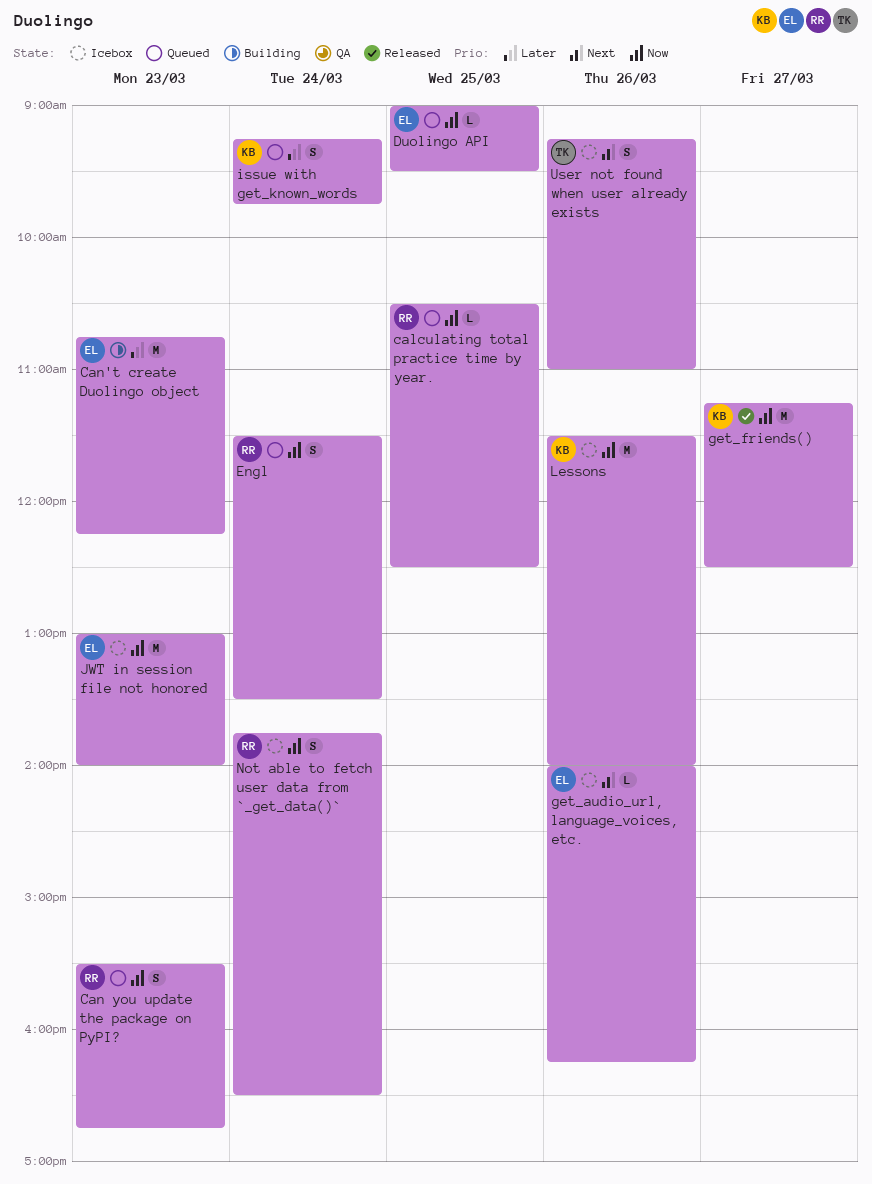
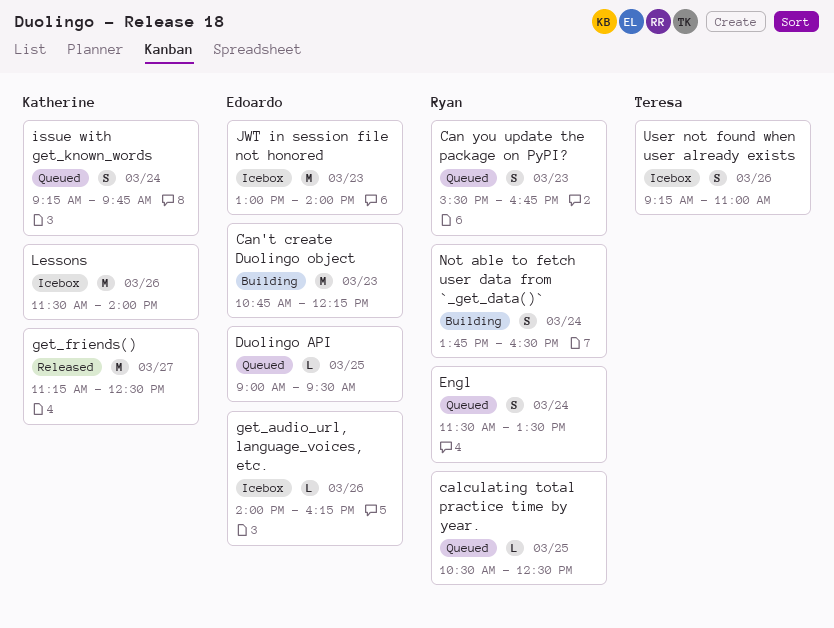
Not able to fetch user data from `_get_data()`, status: Icebox -> Building

